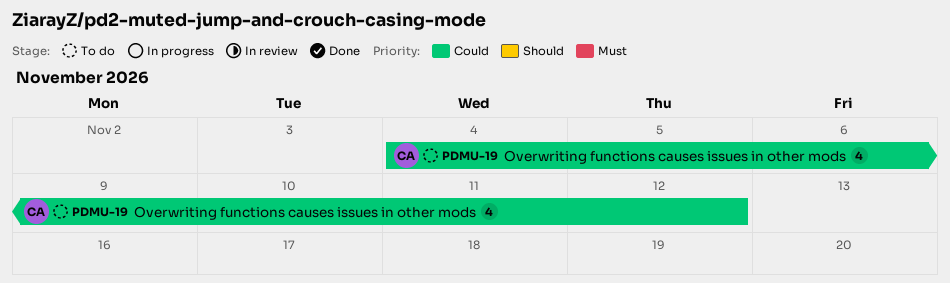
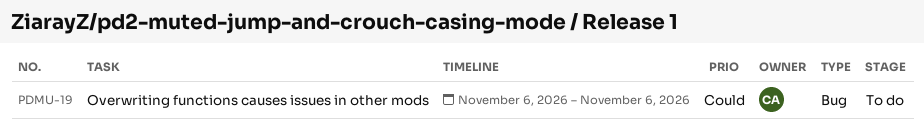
PDMU-19, start: Nov 4 -> Nov 6
PDMU-19, due: Nov 12 -> Nov 6

